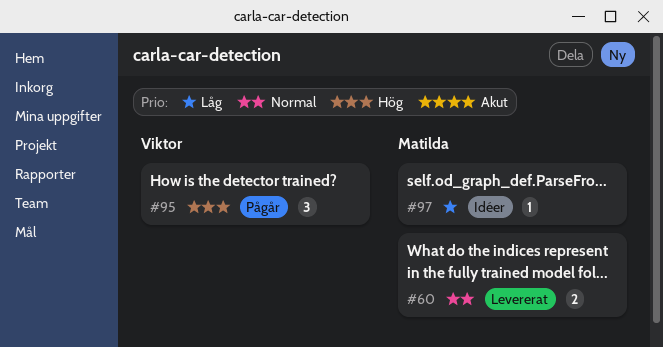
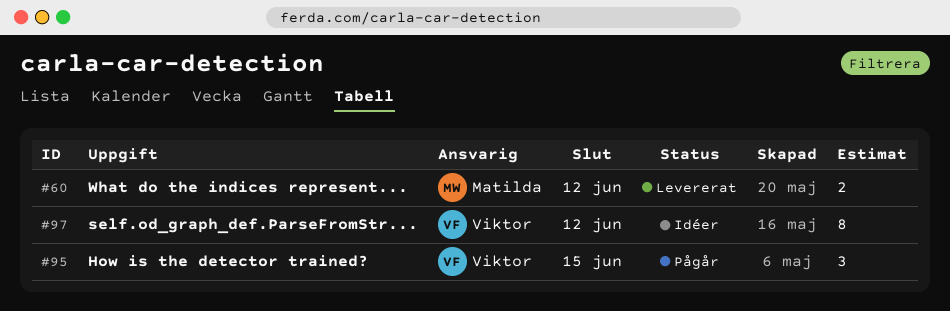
#97, owner: Matilda -> Viktor
#97, estimate: 1 -> 8

